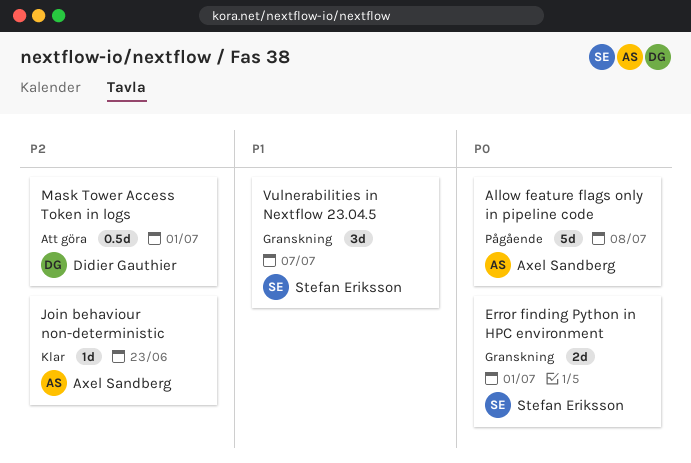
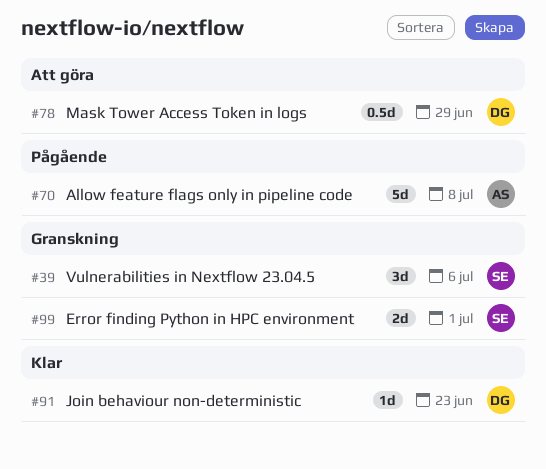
Join behaviour non-deterministic, owner: Axel Sandberg -> Didier Gauthier
Mask Tower Access Token in logs, due: Jul 1 -> Jun 29
Vulnerabilities in Nextflow 23.04.5, due: Jul 7 -> Jul 6

